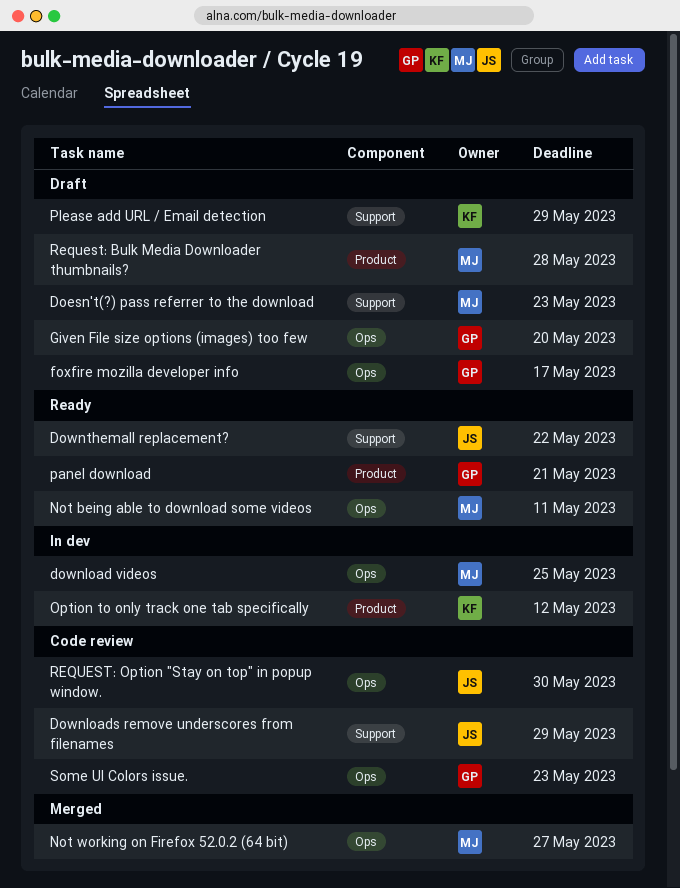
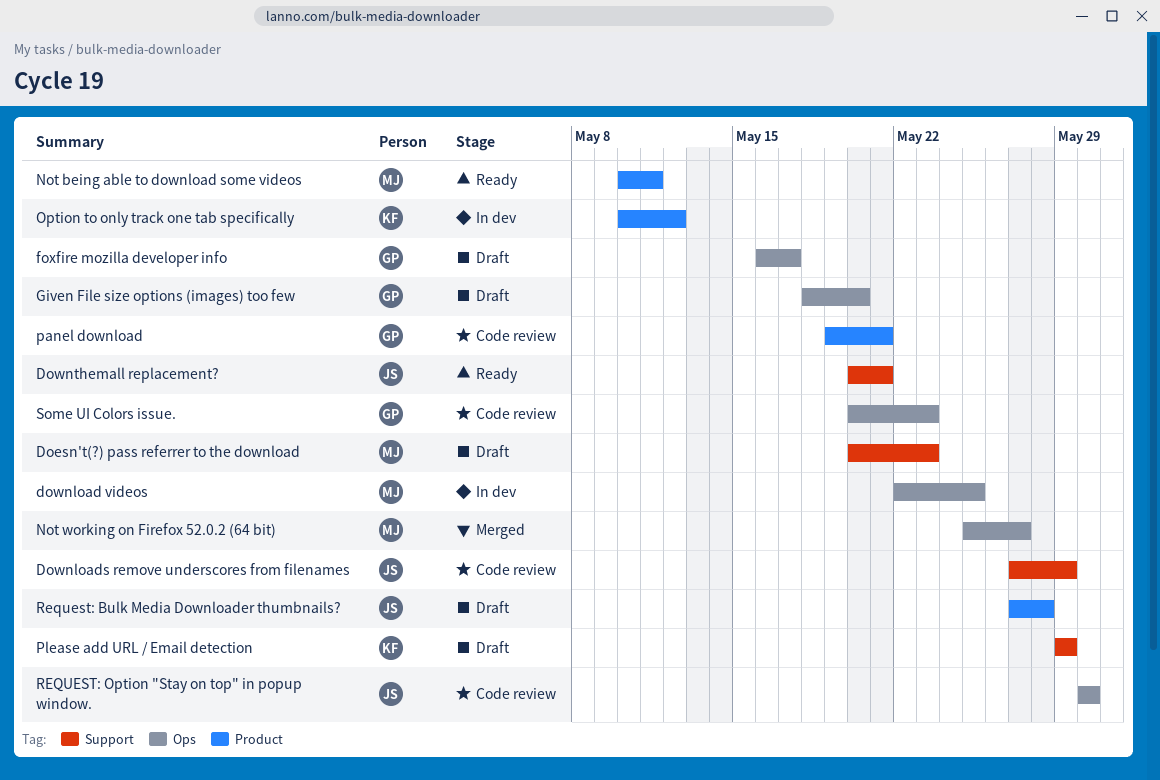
Downthemall replacement?, due: May 22 -> May 21
Not being able to download some videos, label: Ops -> Product
panel download, status: Ready -> Code review
Request: Bulk Media Downloader thumbnails?, owner: MJ -> JS

